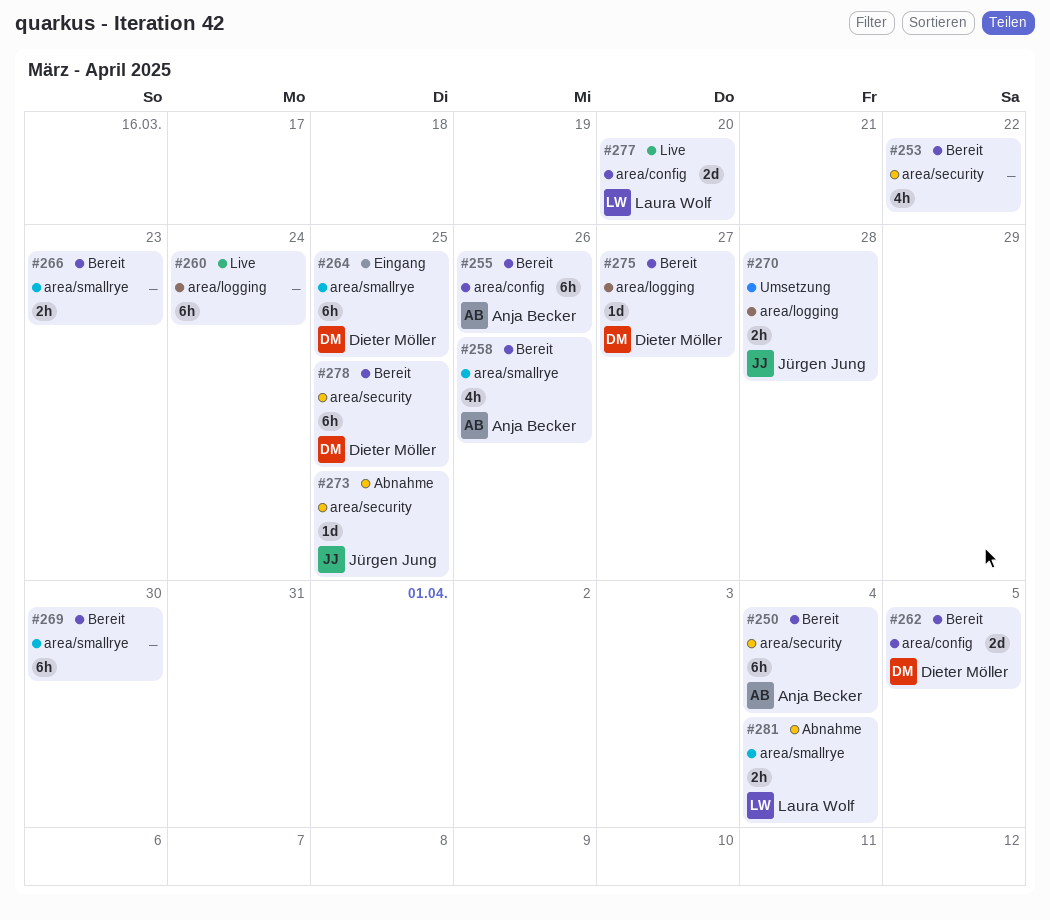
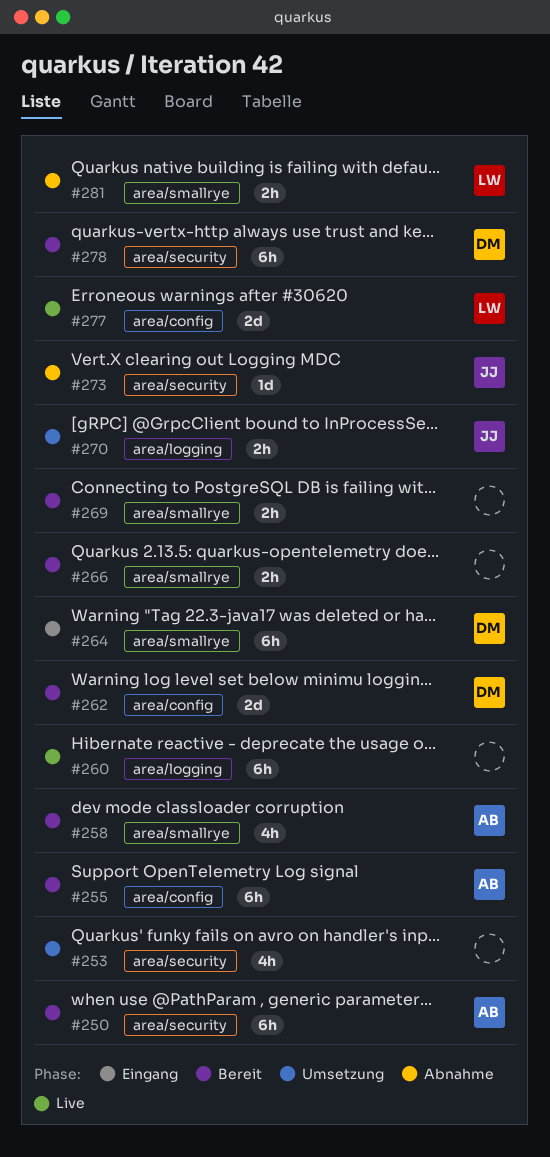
#253, status: Bereit -> Umsetzung
#269, estimate: 6h -> 2h
#275: present -> none

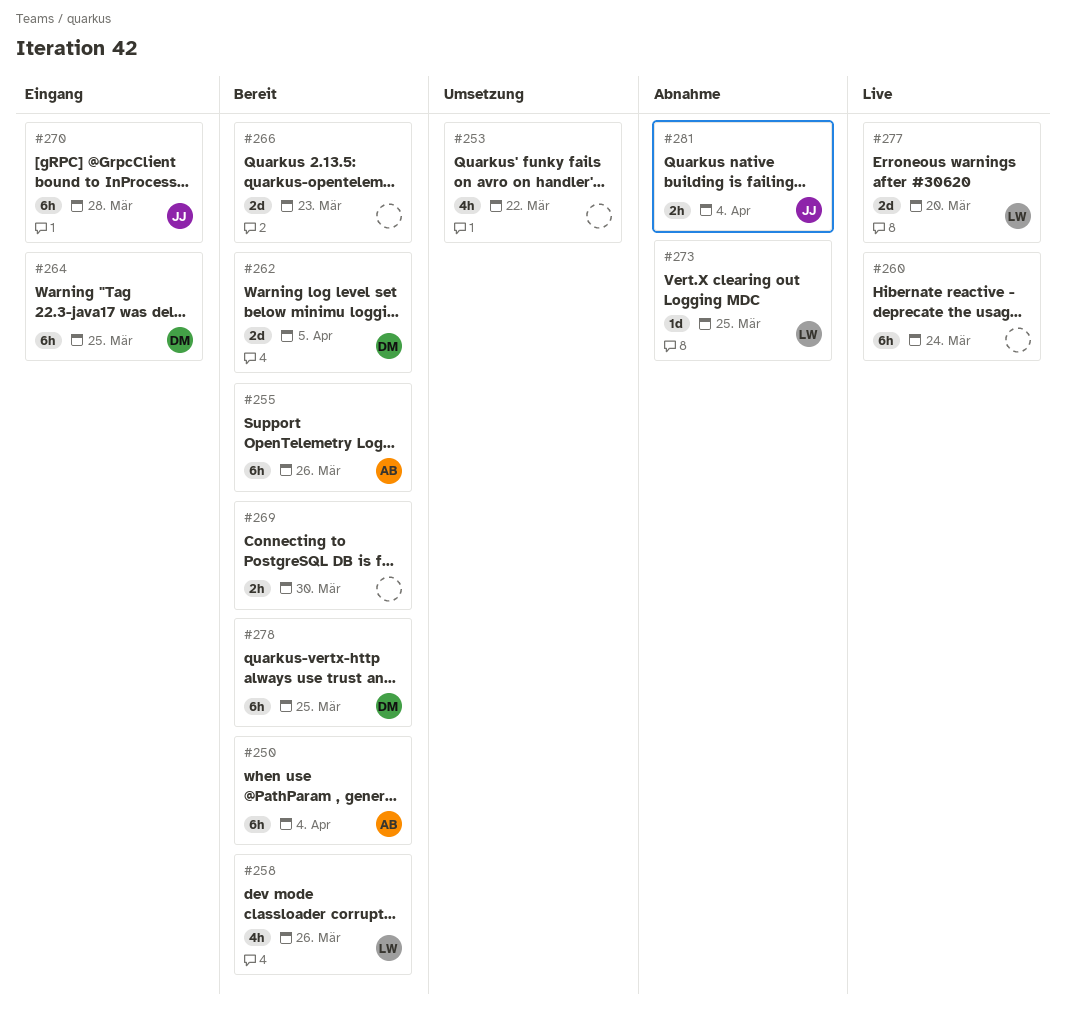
#258, owner: AB -> LW
#266, estimate: 2h -> 2d
#270, status: Umsetzung -> Eingang
#270, estimate: 2h -> 6h
#273, owner: JJ -> LW
#281, owner: LW -> JJ

